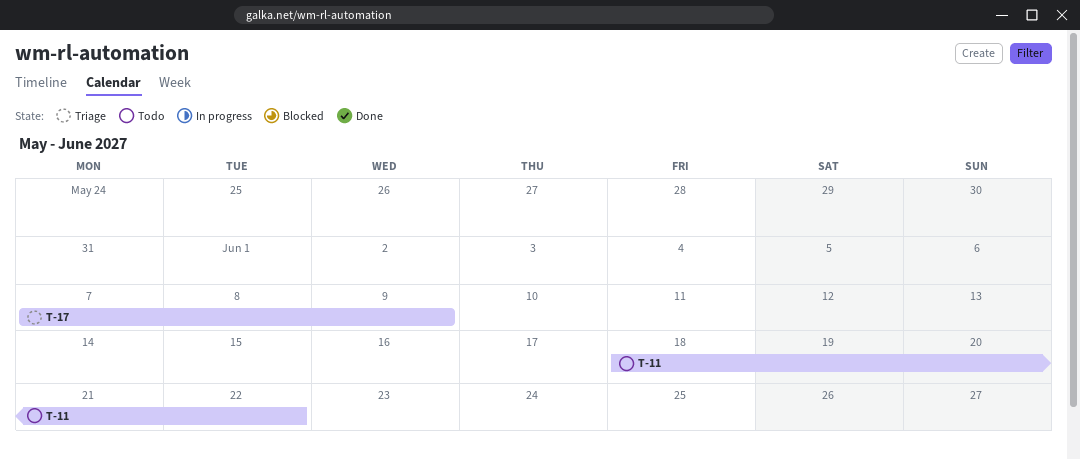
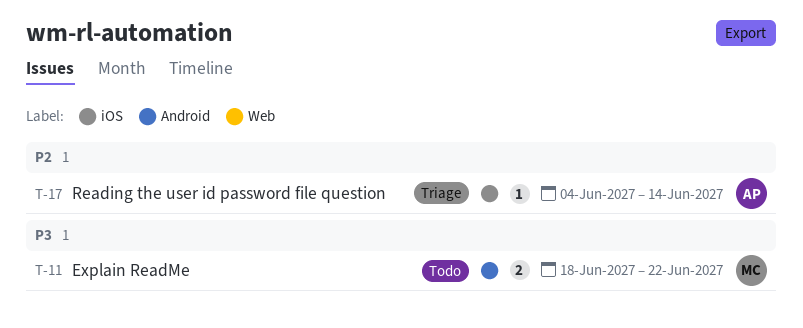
T-17, start: Jun 7 -> Jun 4
T-17, due: Jun 9 -> Jun 14

